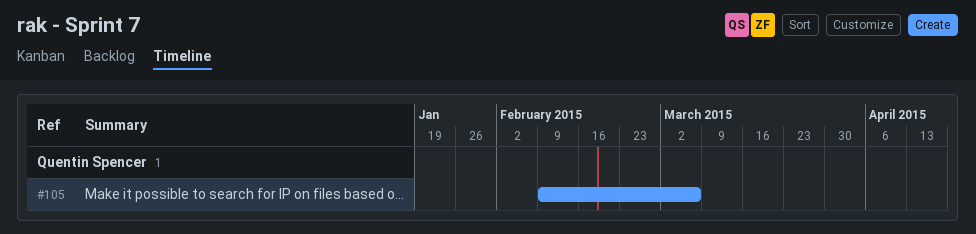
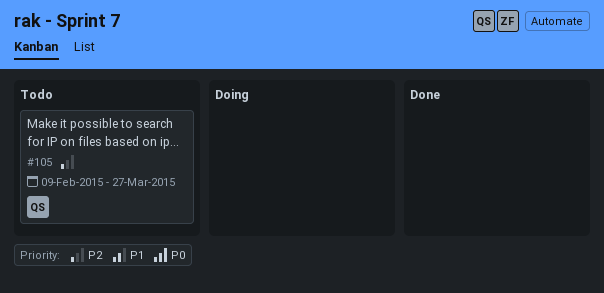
#105, due: Mar 6 -> Mar 27

